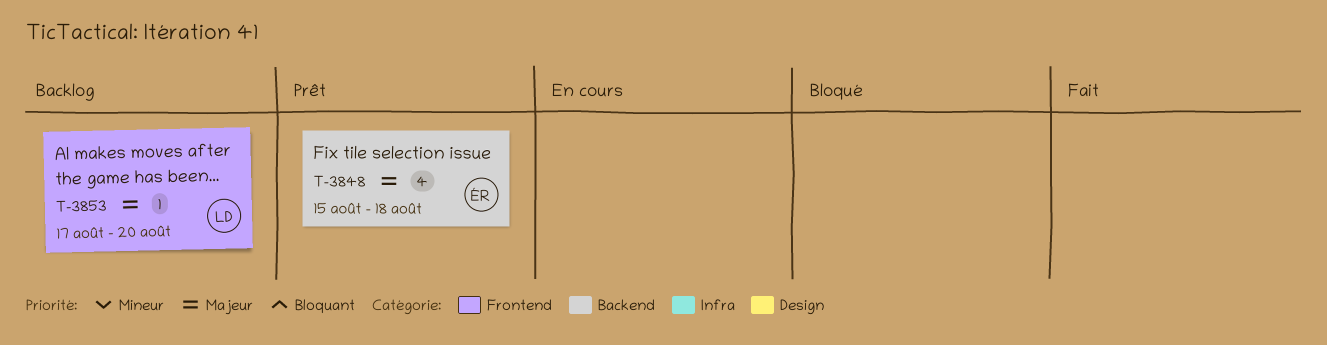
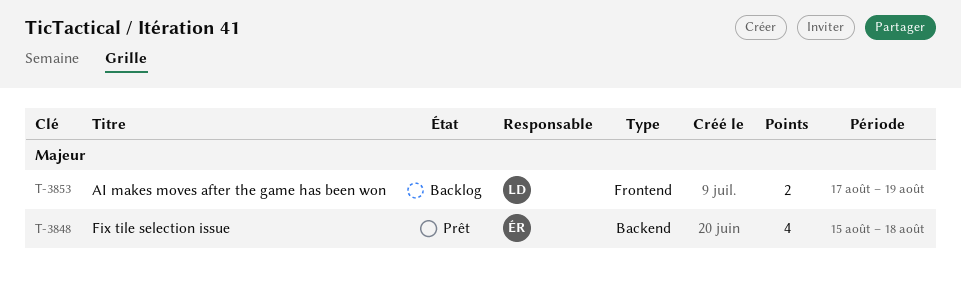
T-3853, estimate: 1 -> 2
T-3853, due: Aug 20 -> Aug 19

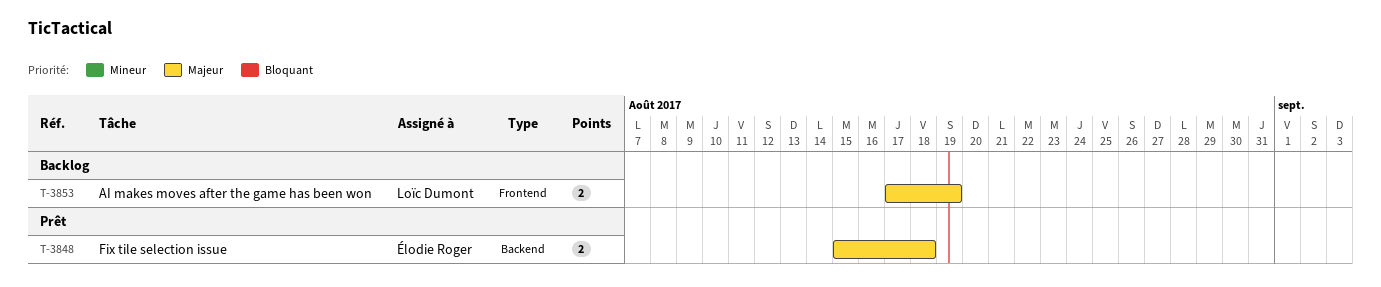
T-3848, estimate: 4 -> 2

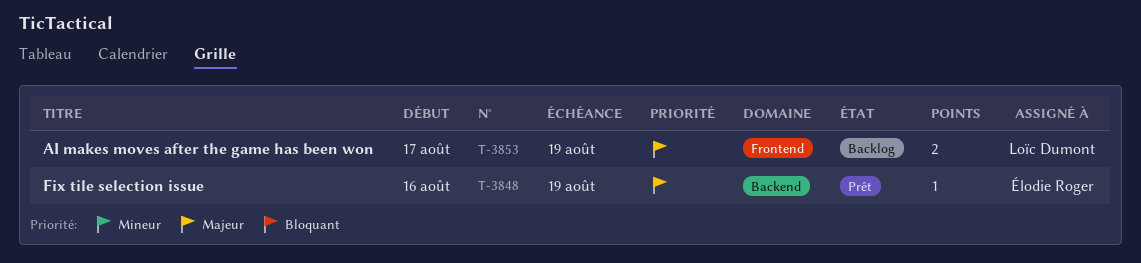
T-3848, estimate: 2 -> 1
T-3848, start: Aug 15 -> Aug 16
T-3848, due: Aug 18 -> Aug 19

